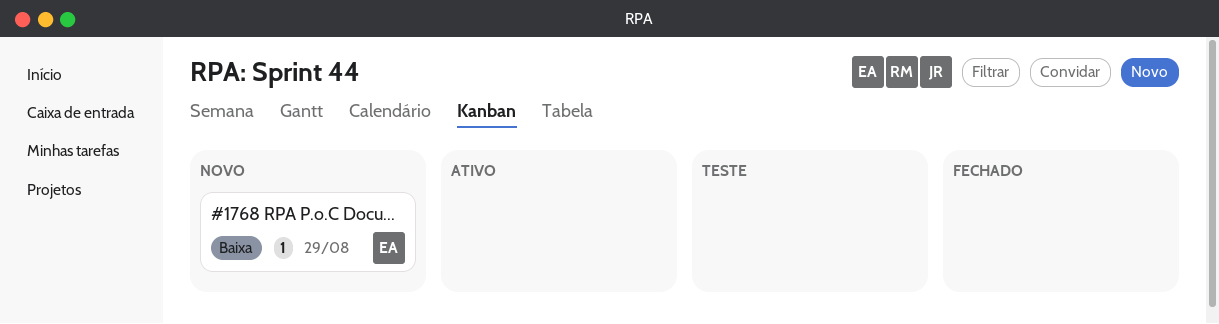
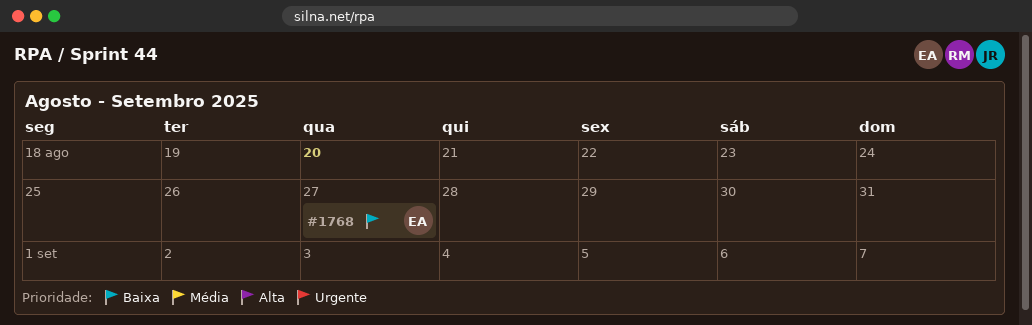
#1768, due: Aug 29 -> Aug 27

